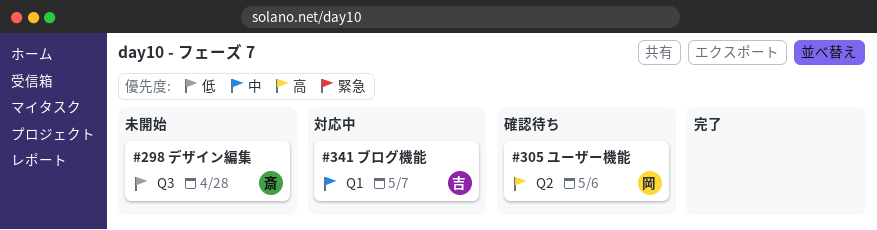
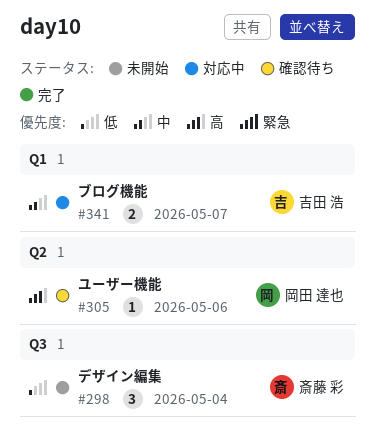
#298, due: Apr 28 -> May 4

